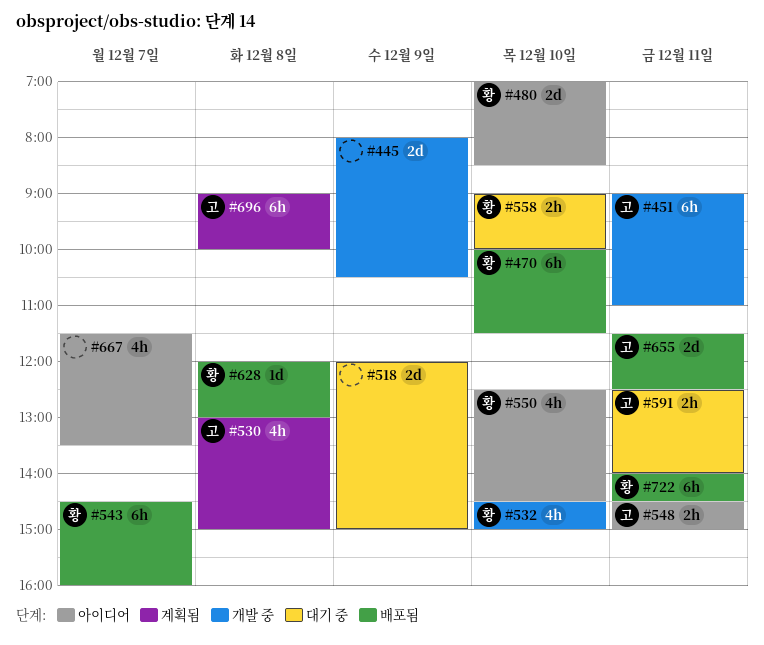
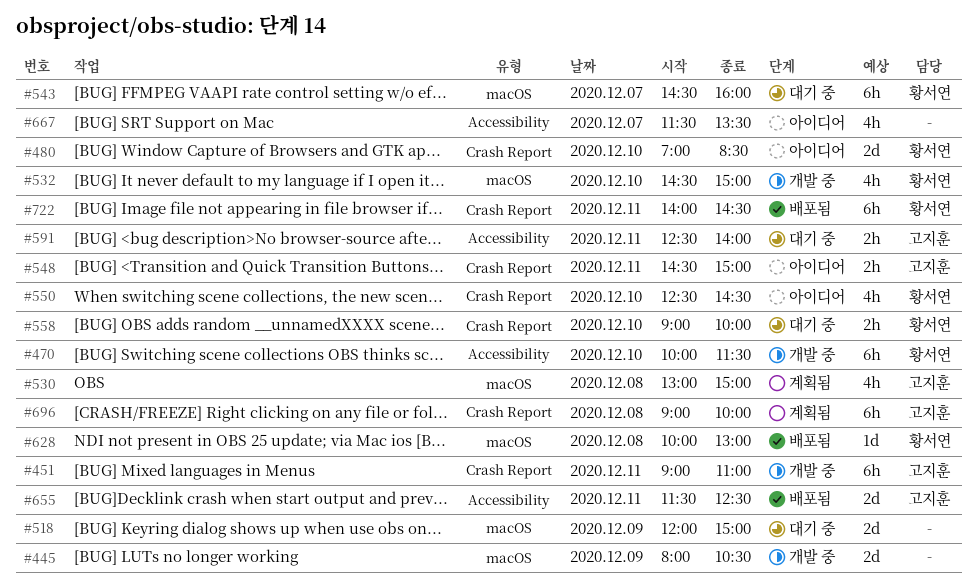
#470, status: 배포됨 -> 개발 중
#543, status: 배포됨 -> 대기 중
#628, begins: 12:00 -> 10:00

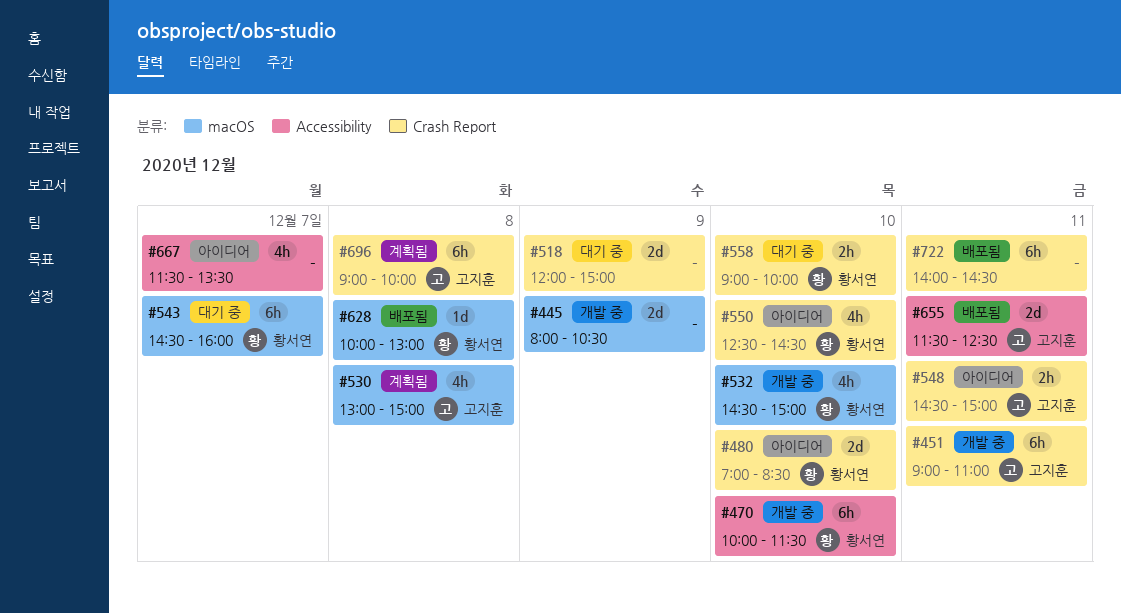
#518, label: macOS -> Crash Report
#591: present -> none
#722, owner: 황서연 -> none

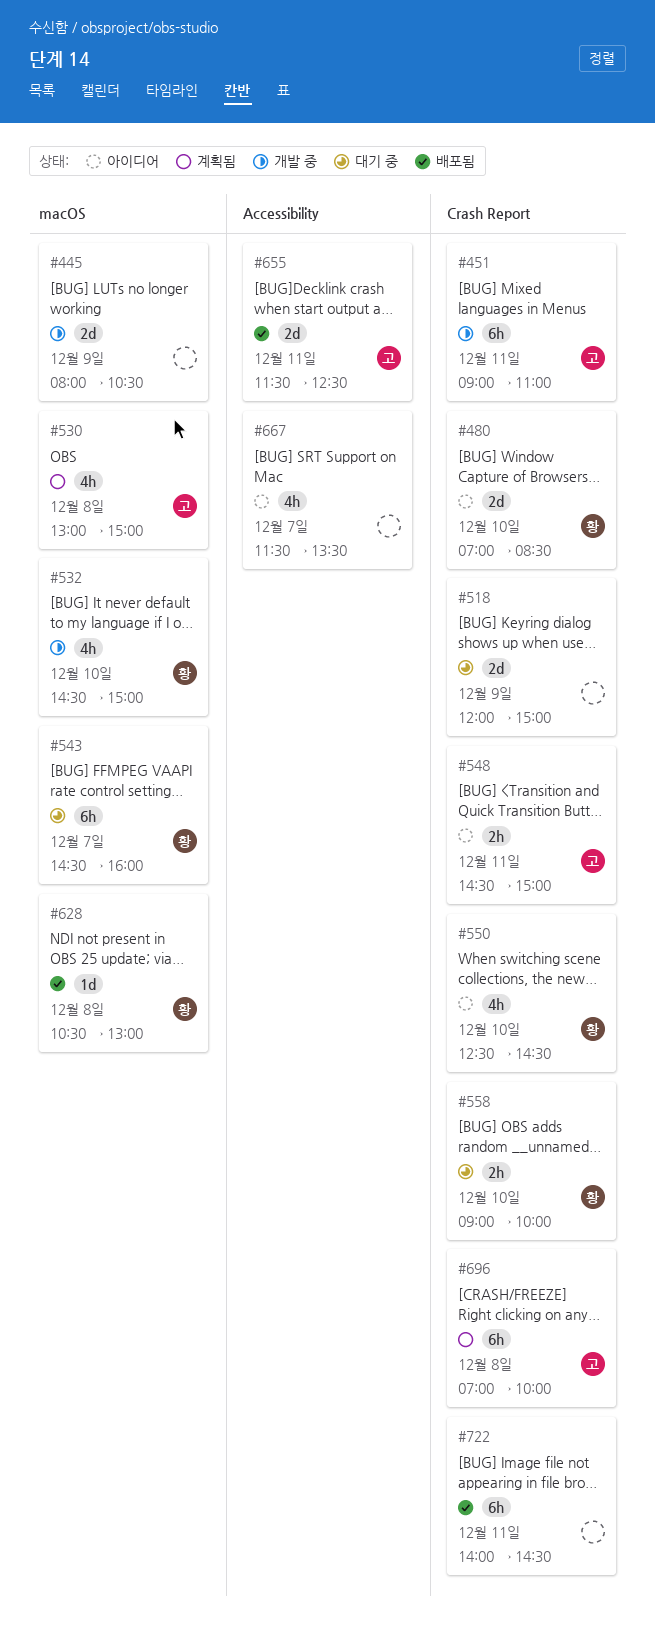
#470: present -> none
#628, begins: 10:00 -> 10:30
#696, begins: 09:00 -> 07:00

